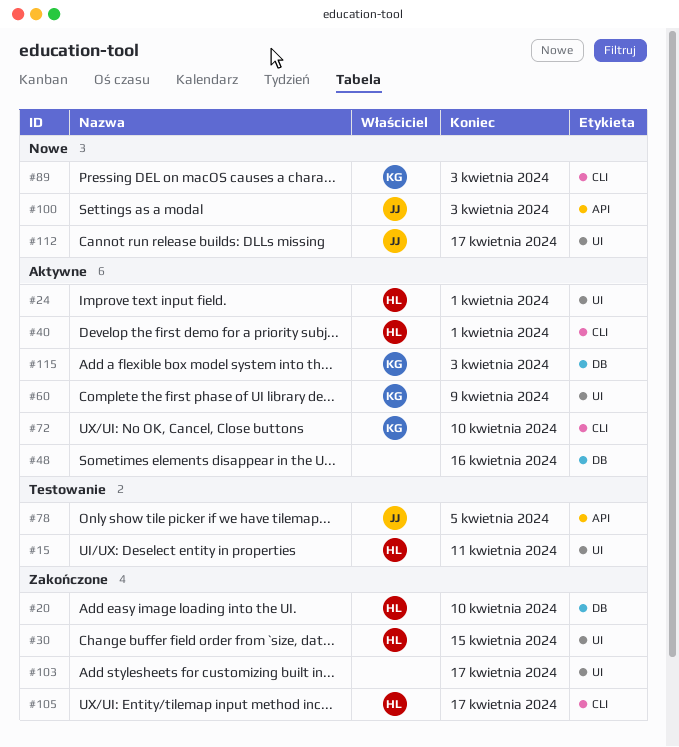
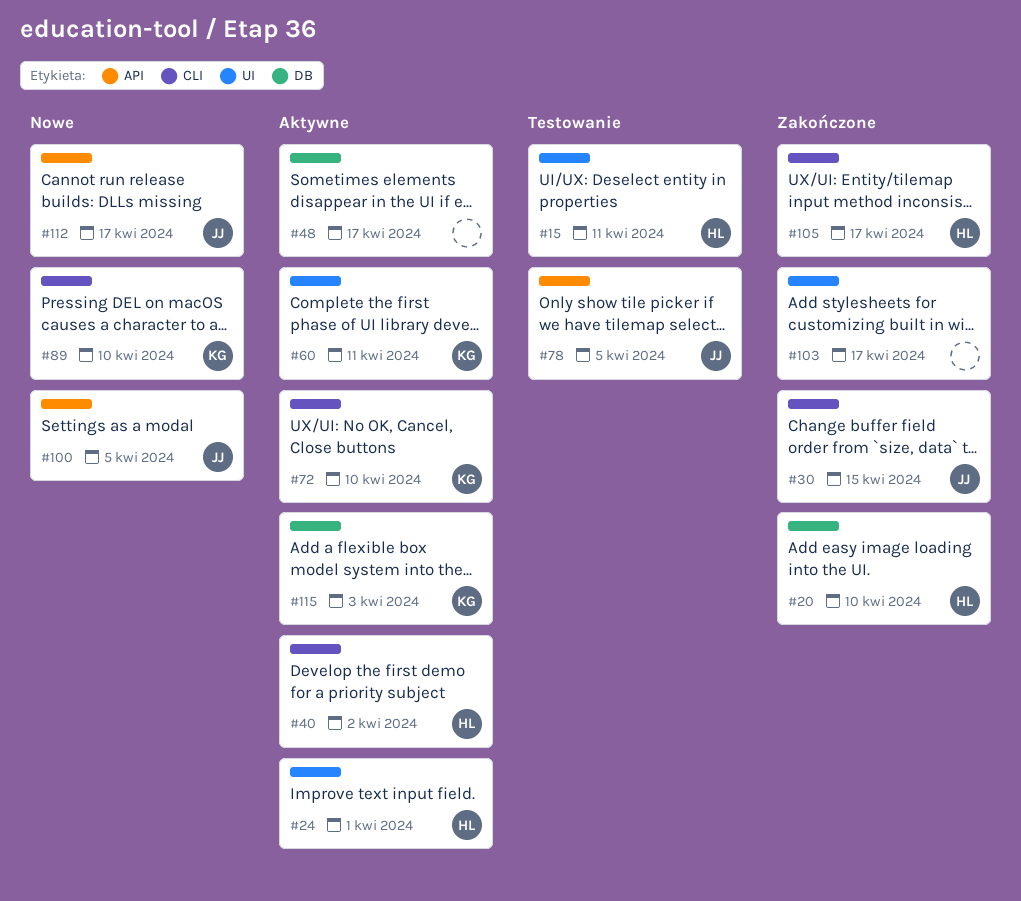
#30, owner: HL -> JJ
#30, label: UI -> CLI
#40, due: Apr 1 -> Apr 2
#48, due: Apr 16 -> Apr 17
#60, due: Apr 9 -> Apr 11
#89, due: Apr 3 -> Apr 10
#100, due: Apr 3 -> Apr 5
#112, label: UI -> API

